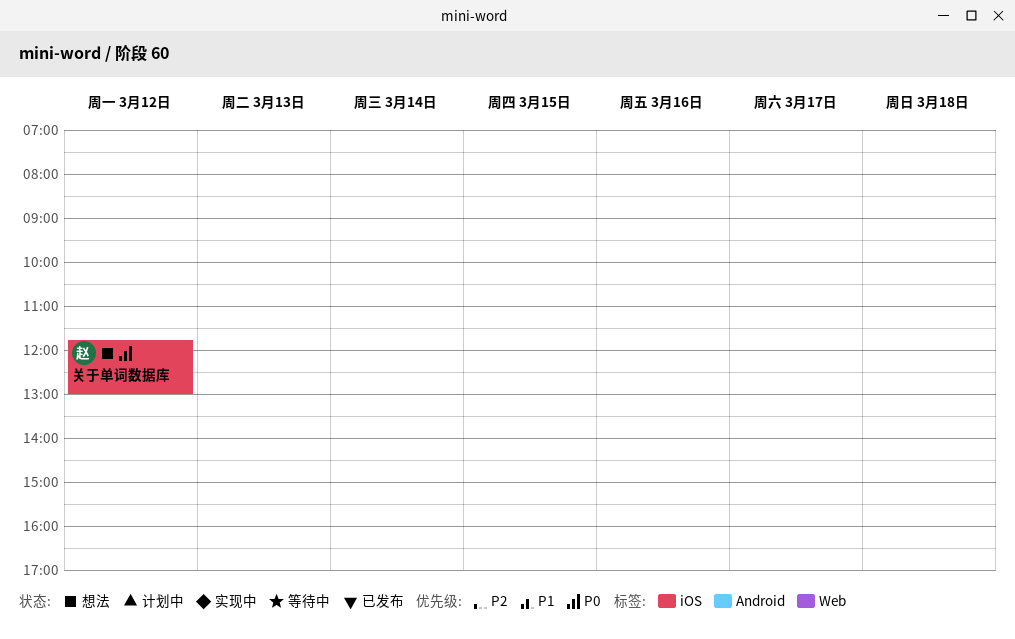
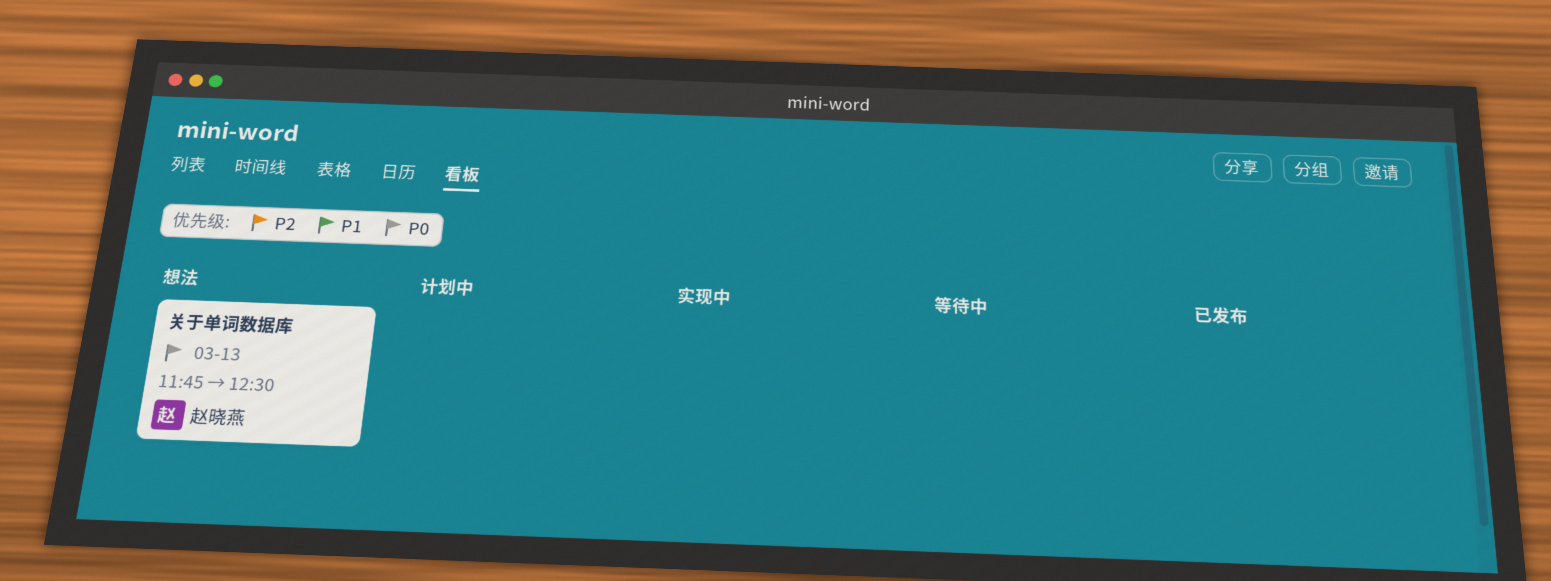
关于单词数据库, day: Mar 12 -> Mar 13
关于单词数据库, ends: 13:00 -> 12:30

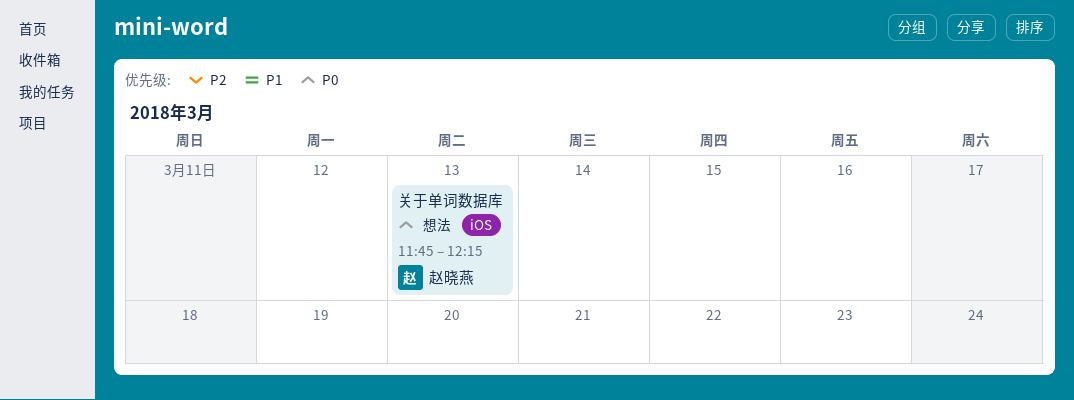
关于单词数据库, ends: 12:30 -> 12:15

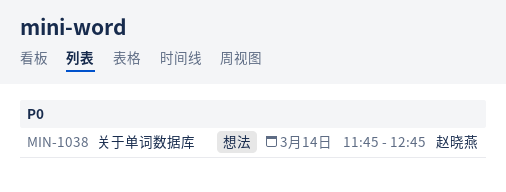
关于单词数据库, day: Mar 13 -> Mar 14
关于单词数据库, ends: 12:15 -> 12:45

